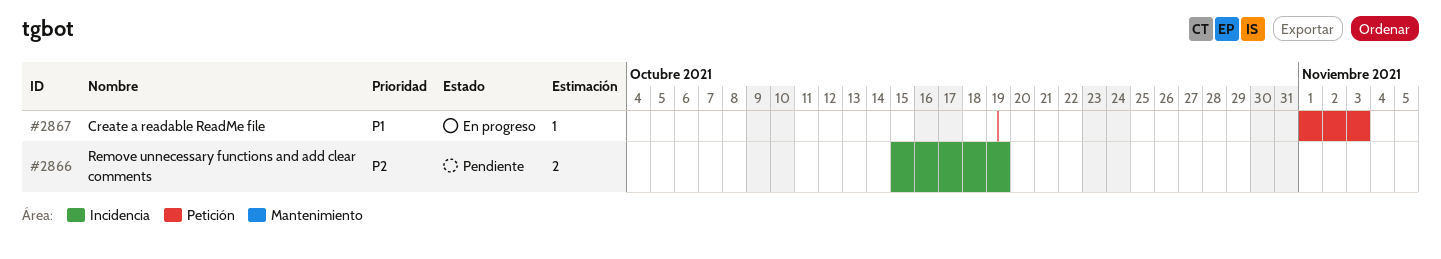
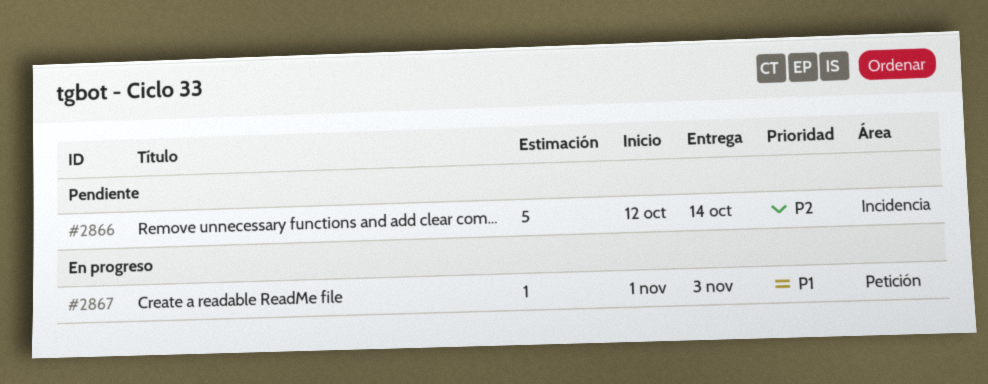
#2866, estimate: 2 -> 5
#2866, start: Oct 15 -> Oct 12
#2866, due: Oct 19 -> Oct 14

